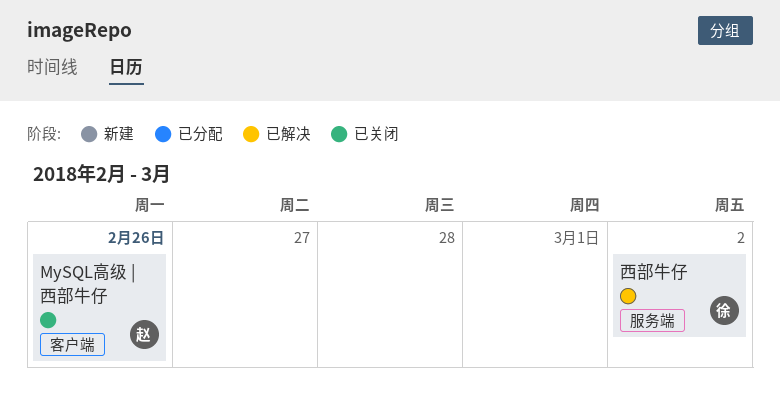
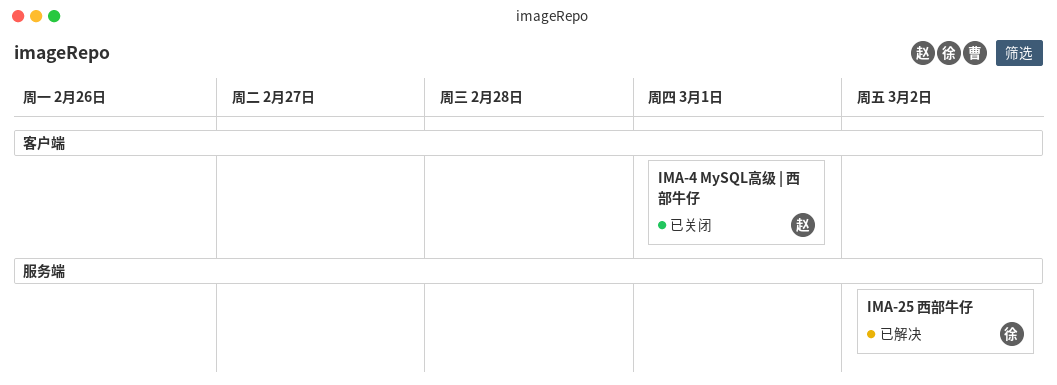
MySQL高级 | 西部牛仔, due: Feb 26 -> Mar 1

